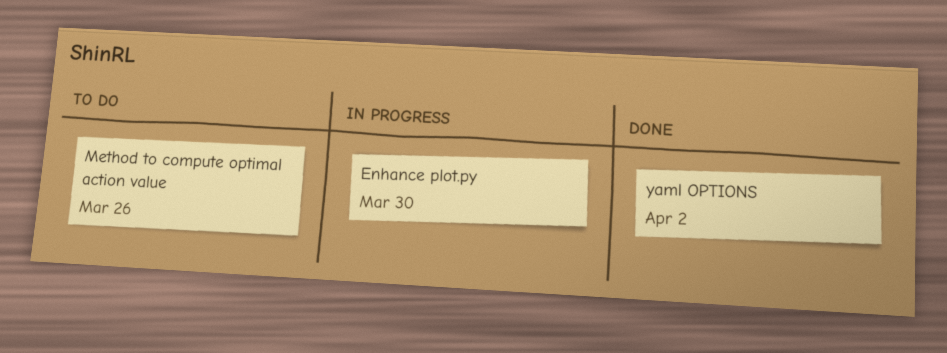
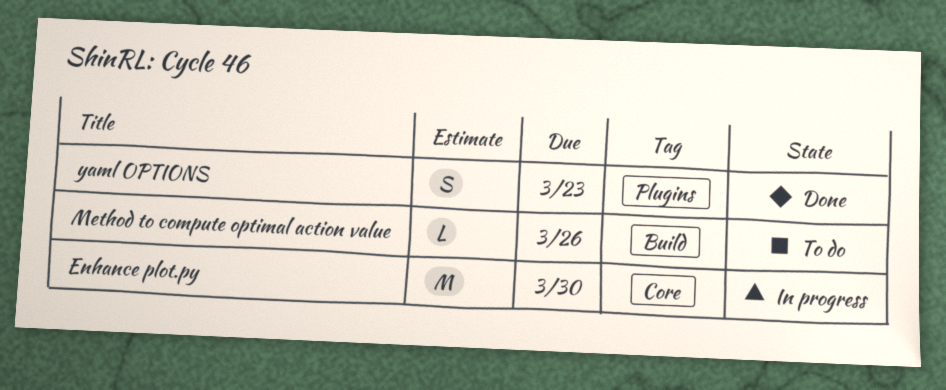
yaml OPTIONS, due: Apr 2 -> Mar 23

